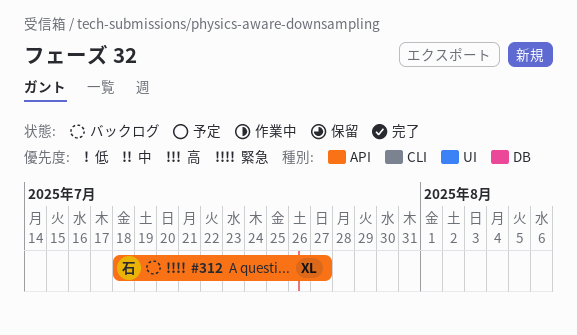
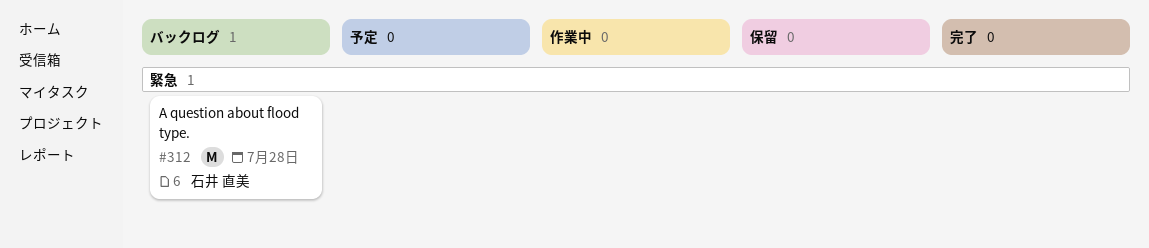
#312, estimate: XL -> M
#312, due: Jul 27 -> Jul 28

